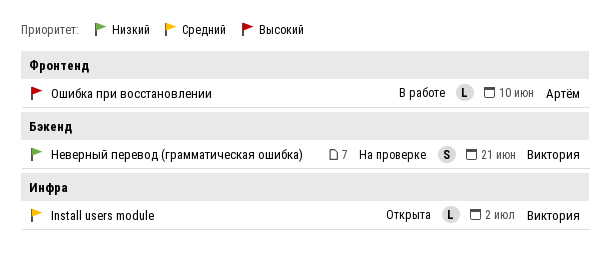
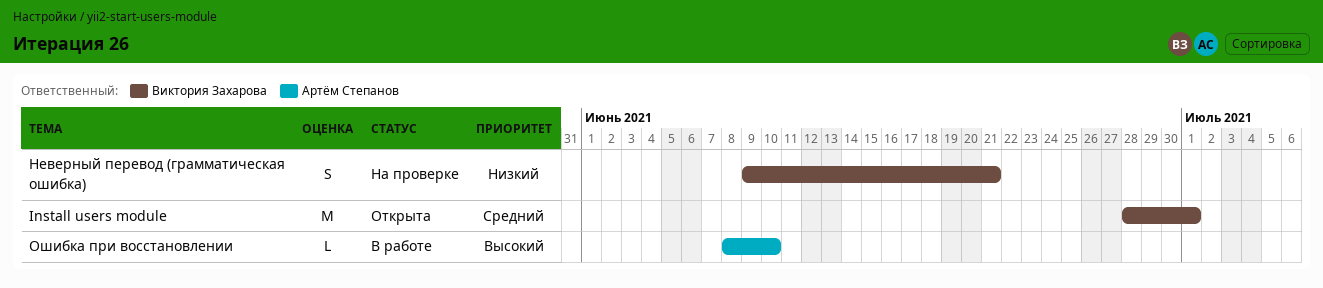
Install users module, estimate: L -> M
Install users module, due: Jul 2 -> Jul 1

